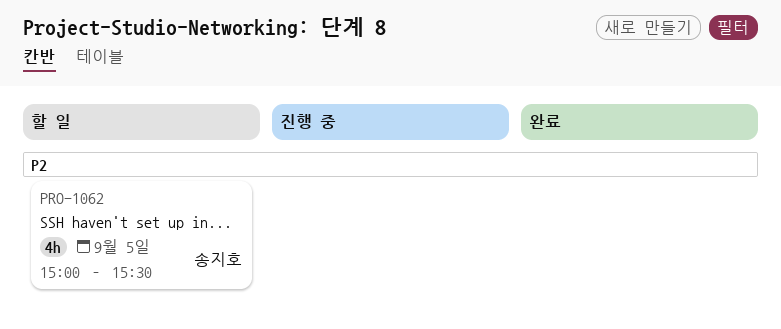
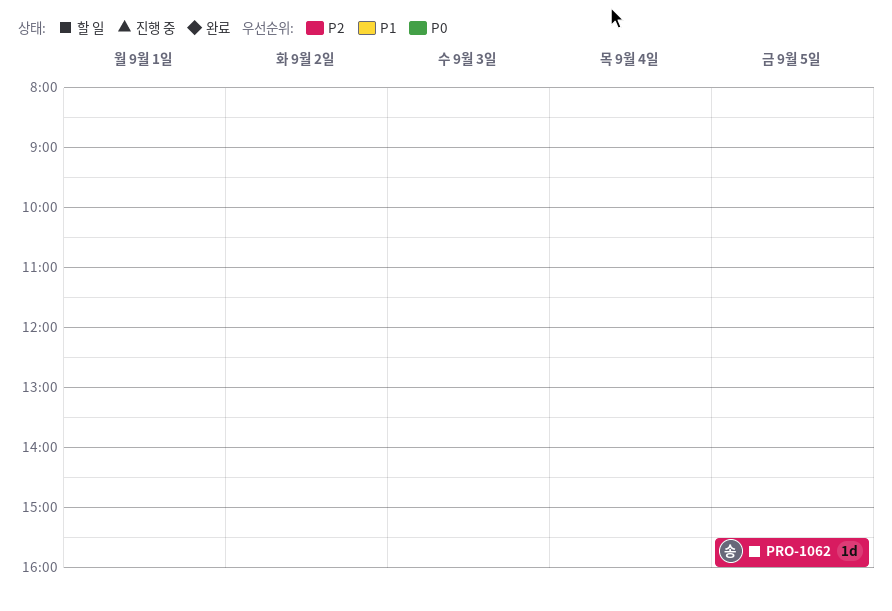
PRO-1062, estimate: 4h -> 1d
PRO-1062, begins: 15:00 -> 15:30
PRO-1062, ends: 15:30 -> 16:00

